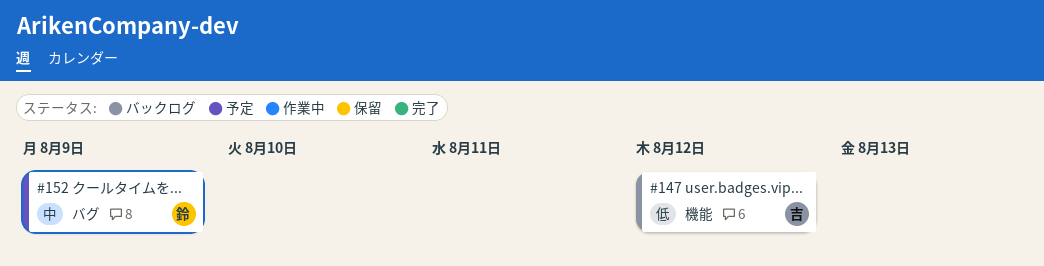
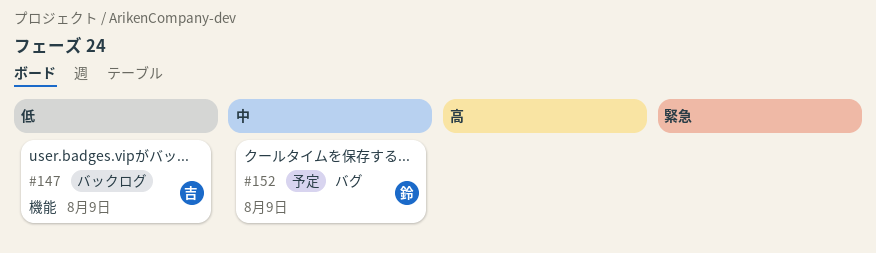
#147, due: Aug 12 -> Aug 9

